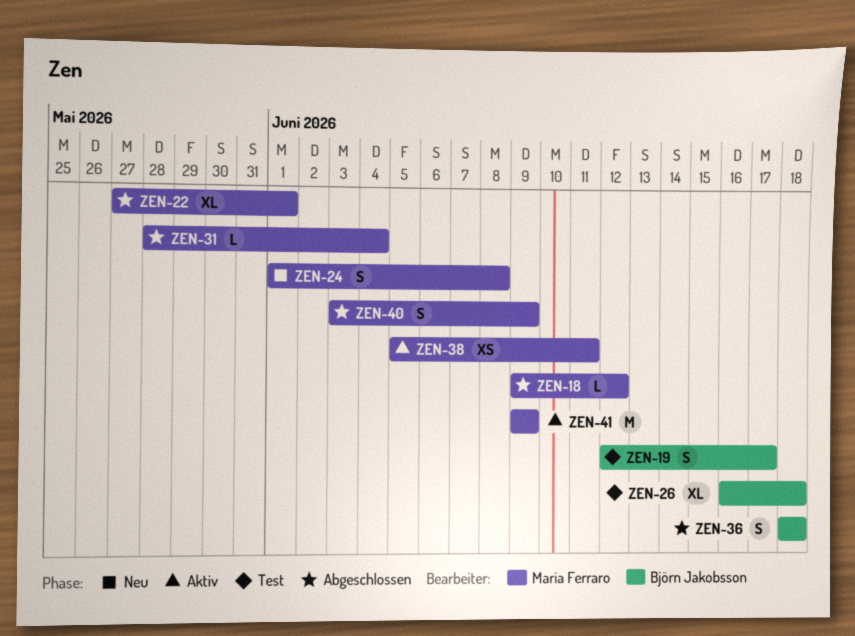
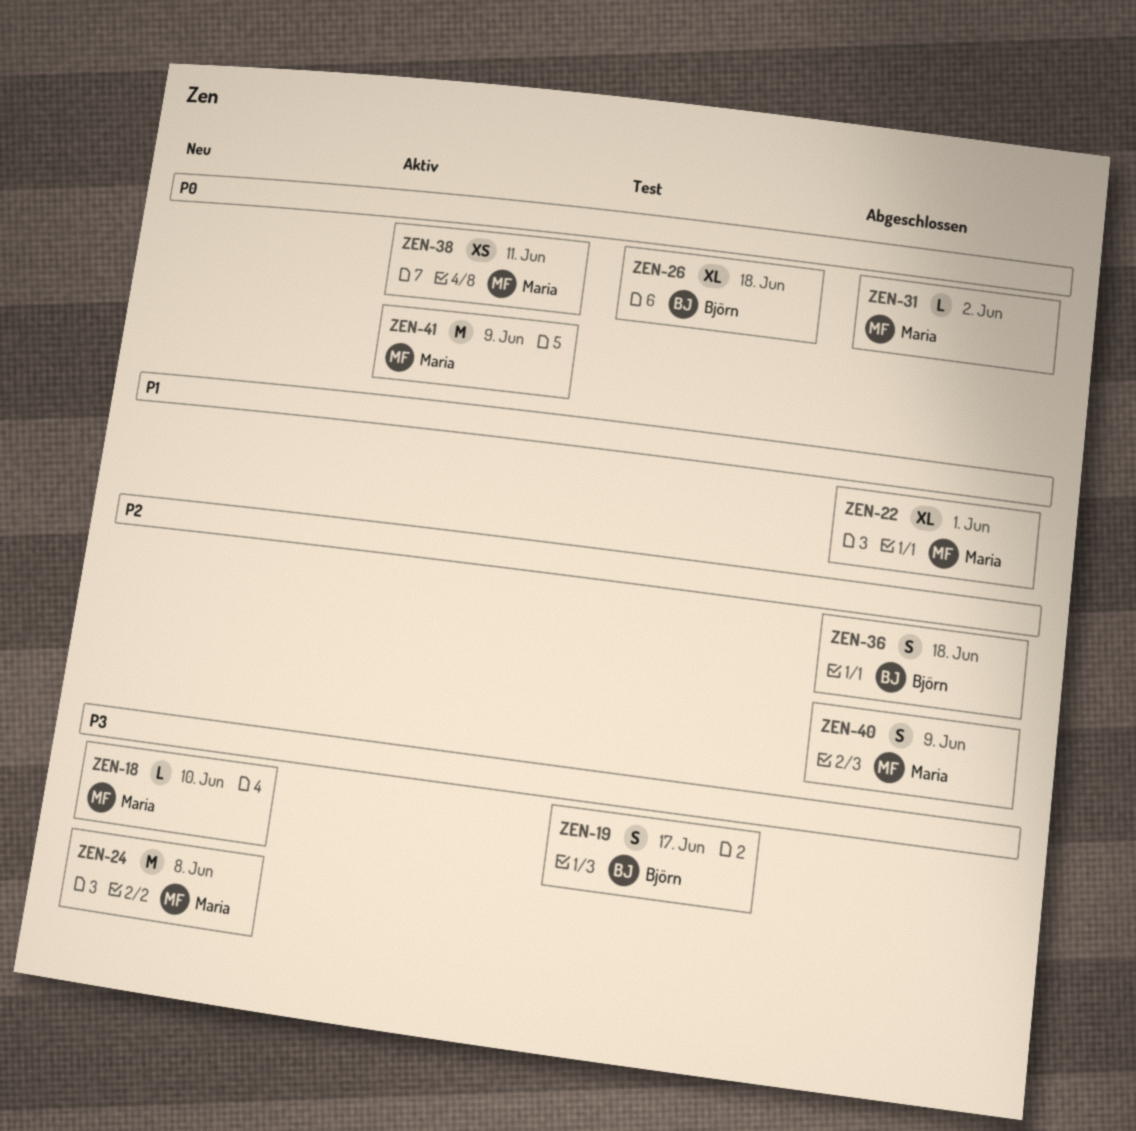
ZEN-18, status: Abgeschlossen -> Neu
ZEN-18, due: Jun 12 -> Jun 10
ZEN-24, estimate: S -> M
ZEN-31, due: Jun 4 -> Jun 2

